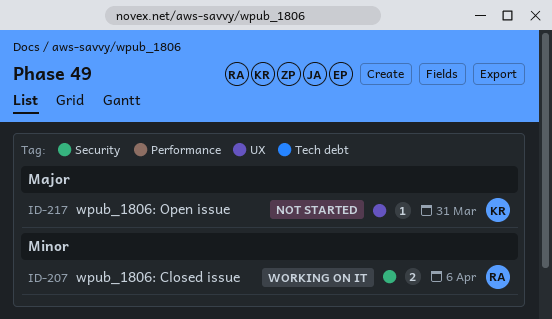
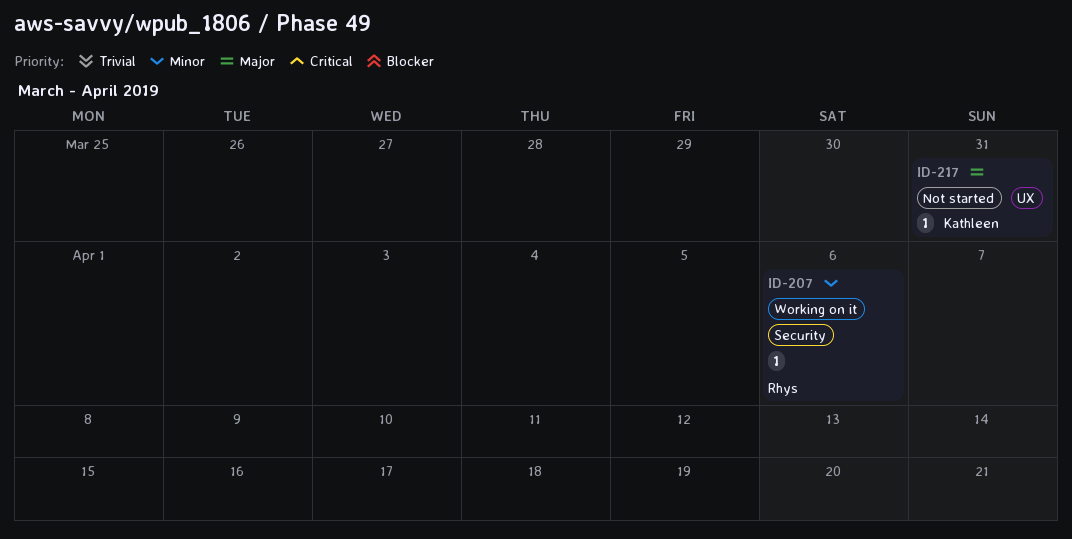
ID-207, estimate: 2 -> 1

